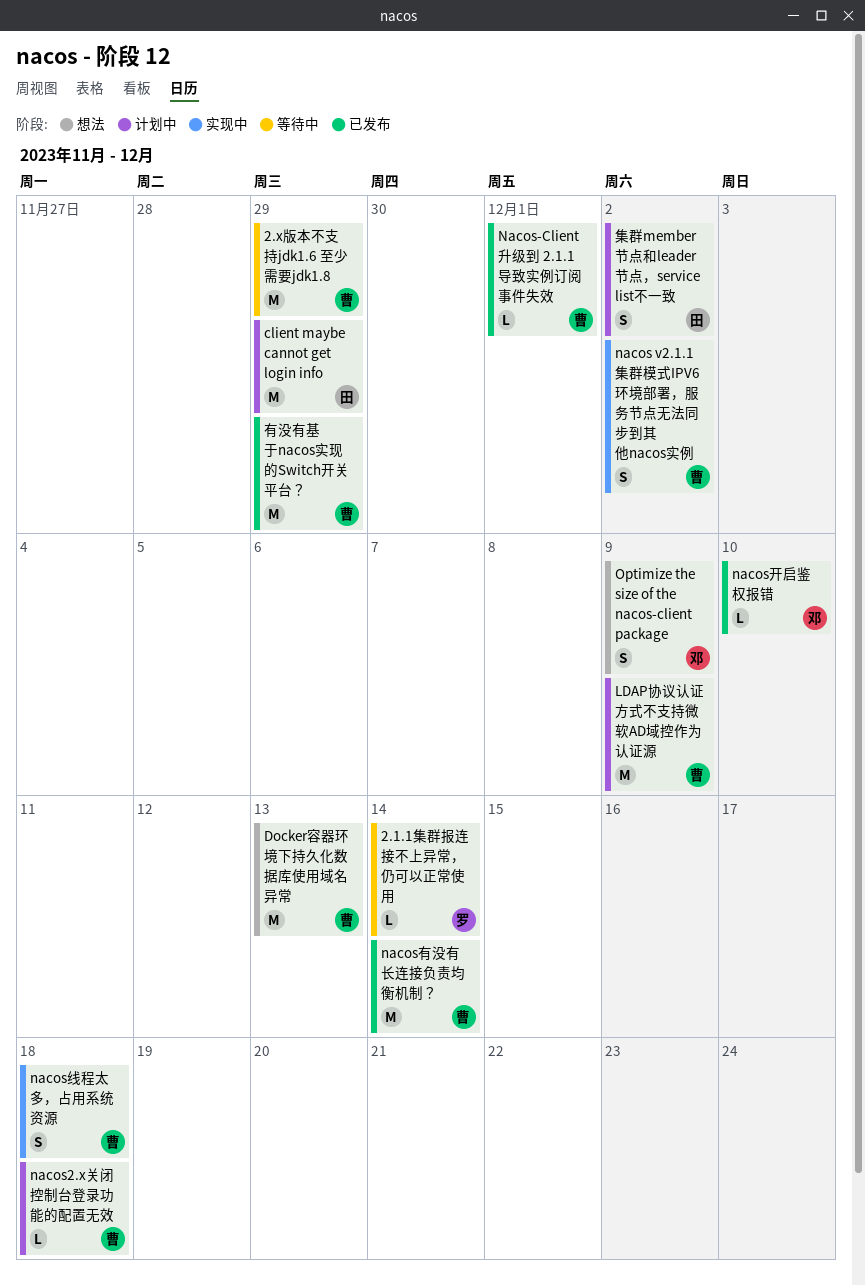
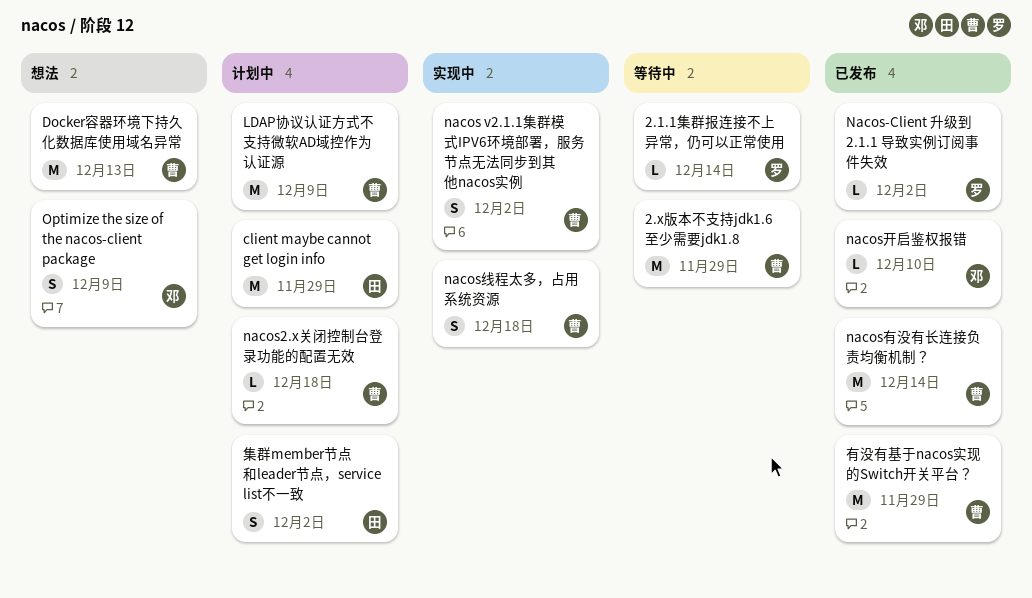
Nacos-Client 升级到 2.1.1 导致实例订阅事件失效, owner: 曹 -> 罗
Nacos-Client 升级到 2.1.1 导致实例订阅事件失效, due: Dec 1 -> Dec 2

